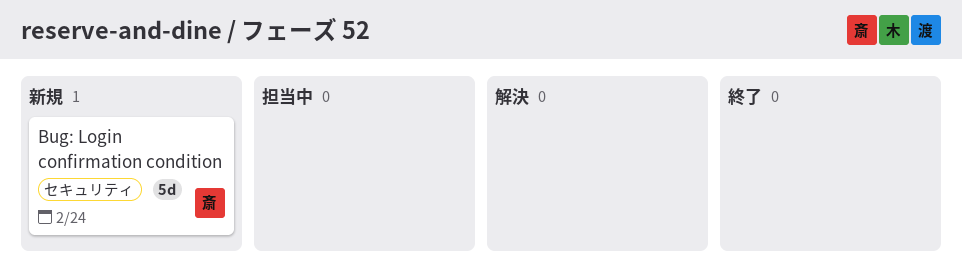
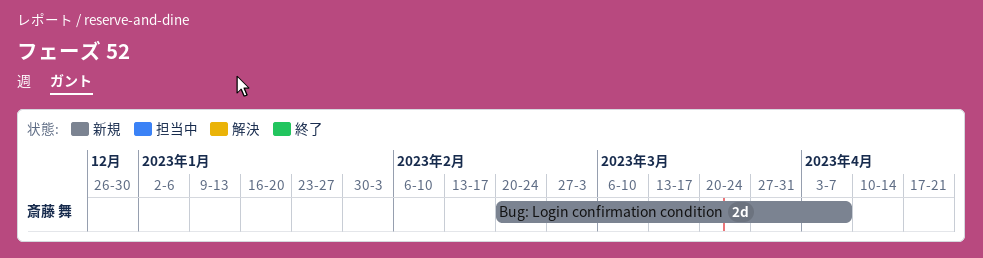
Bug: Login confirmation condition, estimate: 5d -> 2d
Bug: Login confirmation condition, due: Feb 24 -> Apr 7

